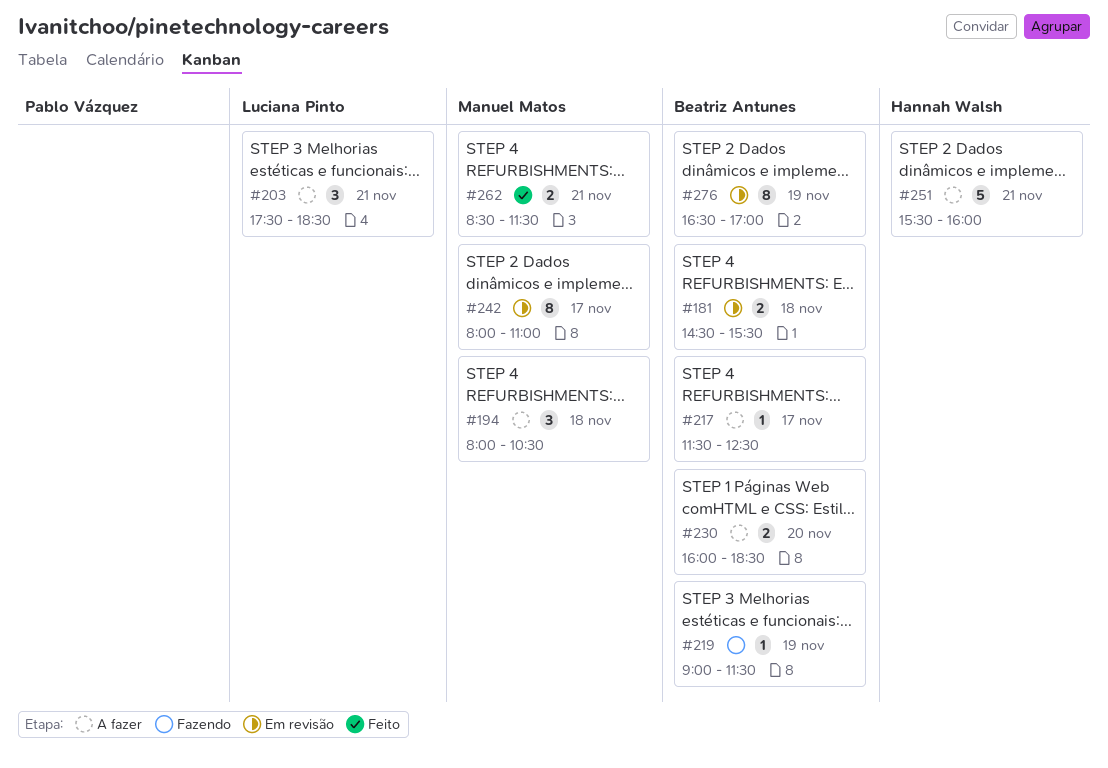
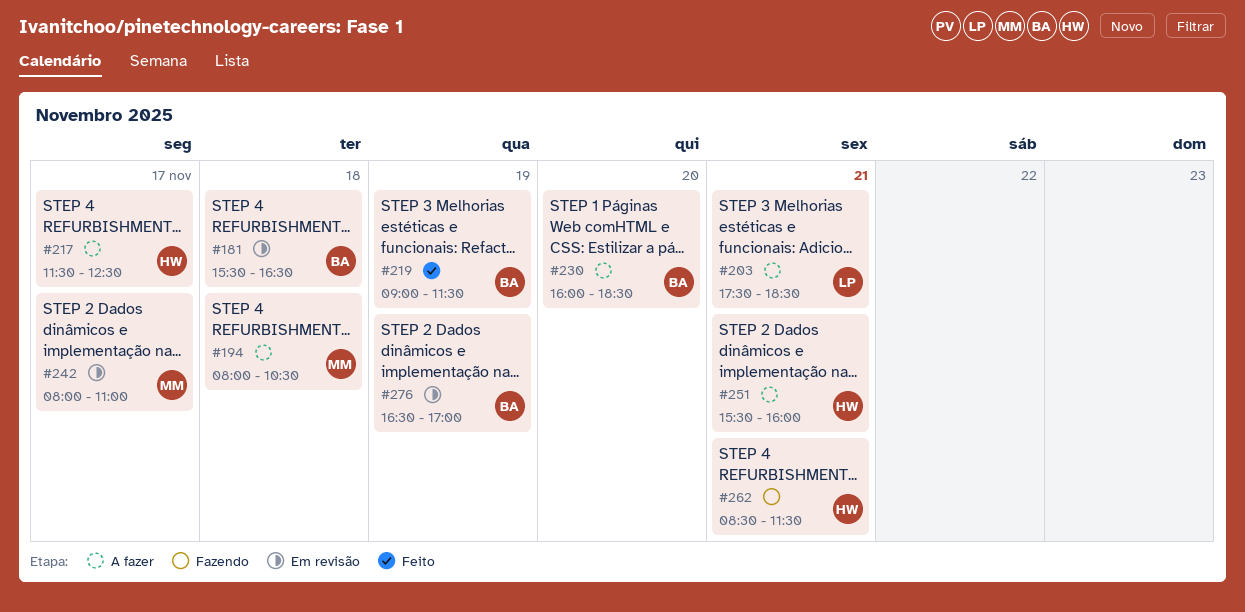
#181, begins: 14:30 -> 15:30
#181, ends: 15:30 -> 16:30
#217, owner: Beatriz Antunes -> Hannah Walsh
#219, status: Fazendo -> Feito
#262, status: Feito -> Fazendo
#262, owner: Manuel Matos -> Hannah Walsh

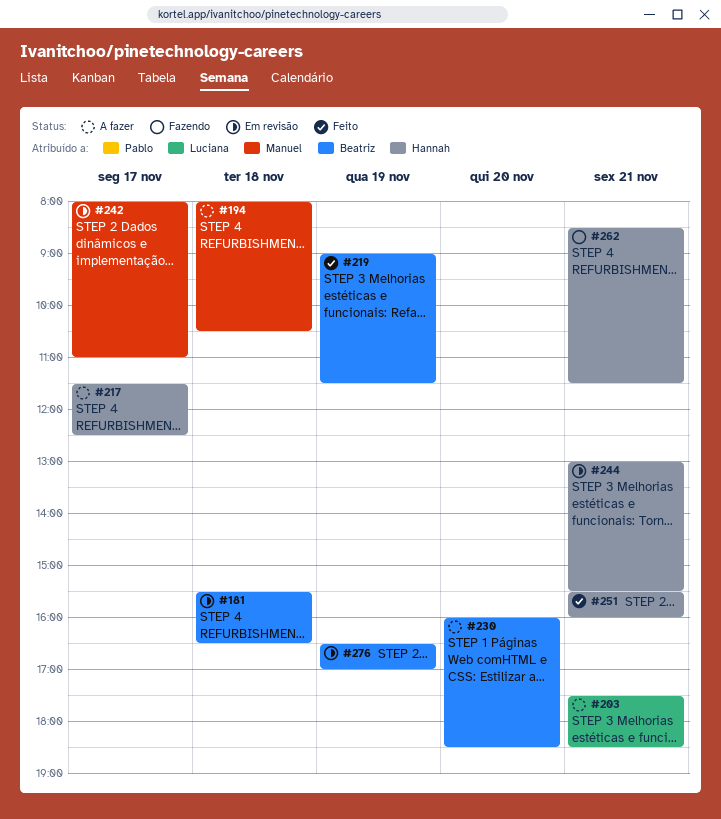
#244: none -> present
#251, status: A fazer -> Feito

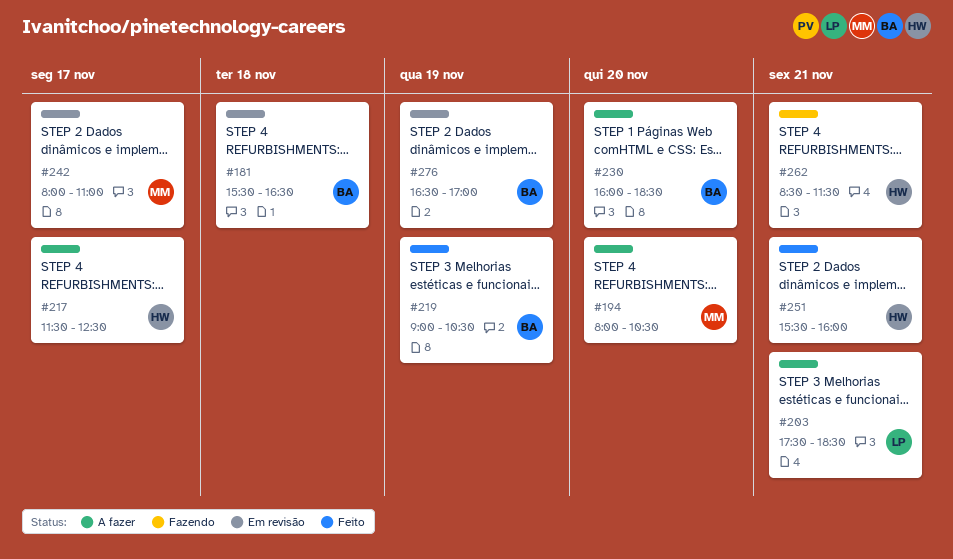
#194, day: Nov 18 -> Nov 20
#219, ends: 11:30 -> 10:30
#244: present -> none

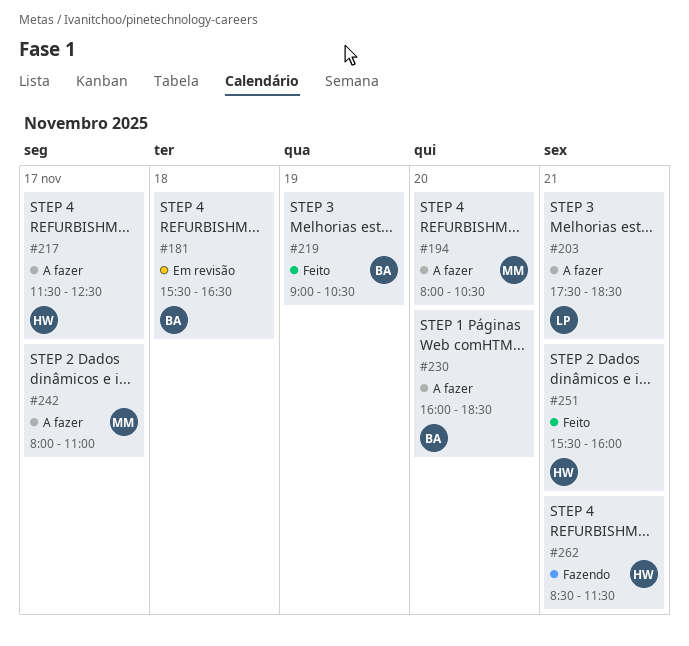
#242, status: Em revisão -> A fazer
#276: present -> none

